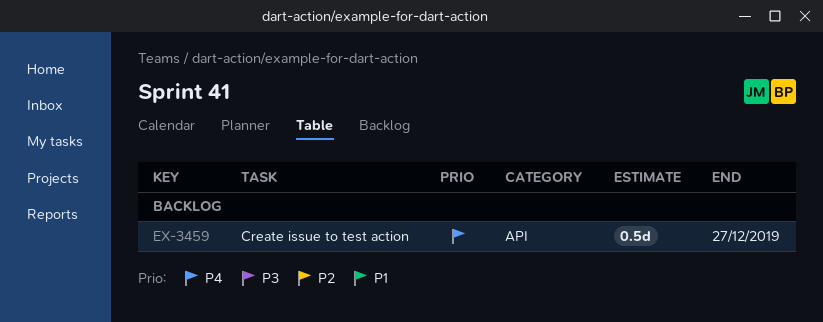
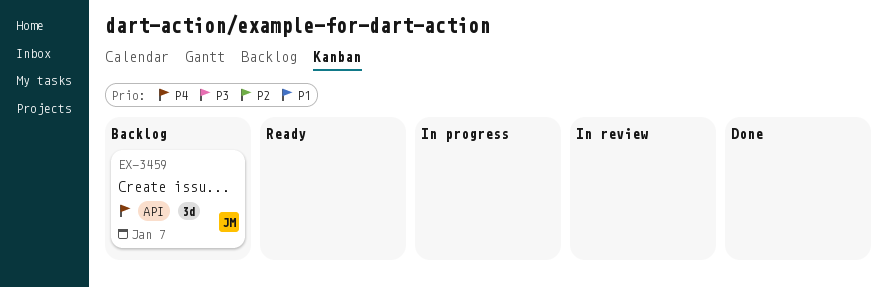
EX-3459, estimate: 0.5d -> 3d
EX-3459, due: Dec 27 -> Jan 7

